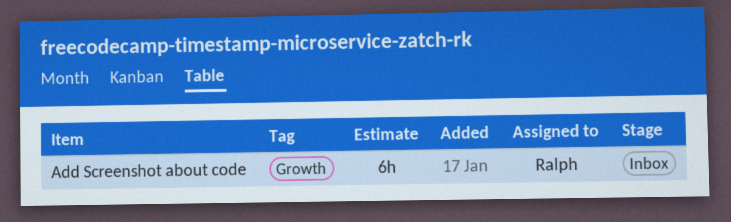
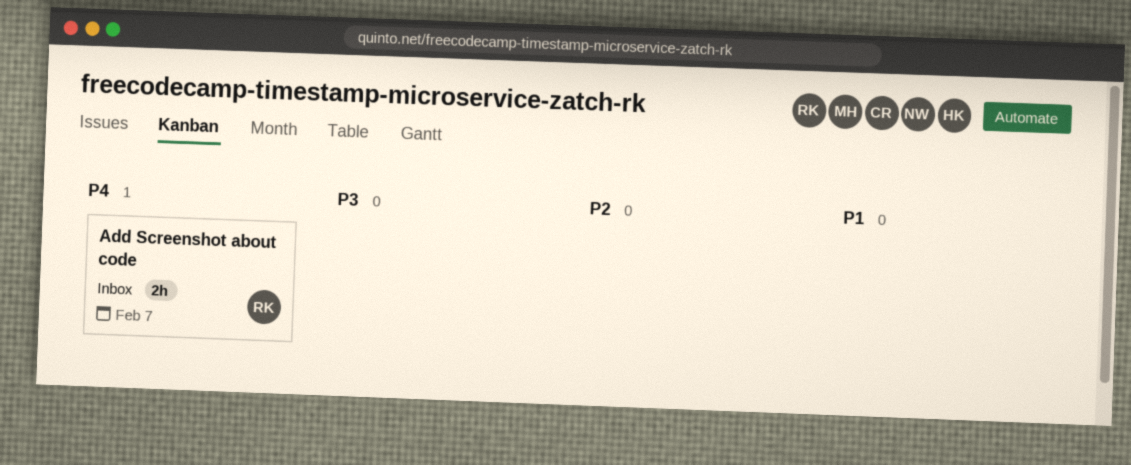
Add Screenshot about code, estimate: 6h -> 2h

